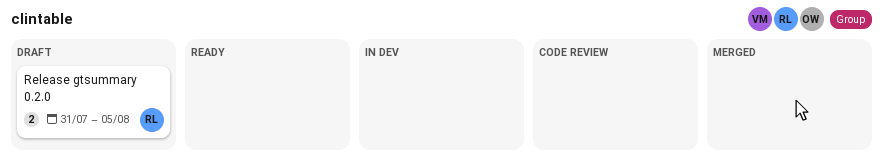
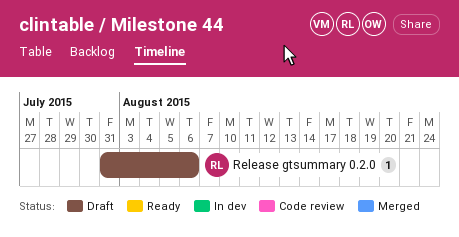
Release gtsummary 0.2.0, estimate: 2 -> 1
Release gtsummary 0.2.0, due: Aug 5 -> Aug 6

